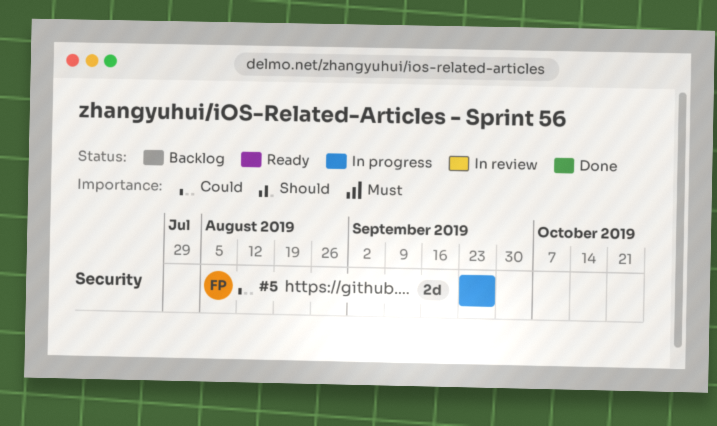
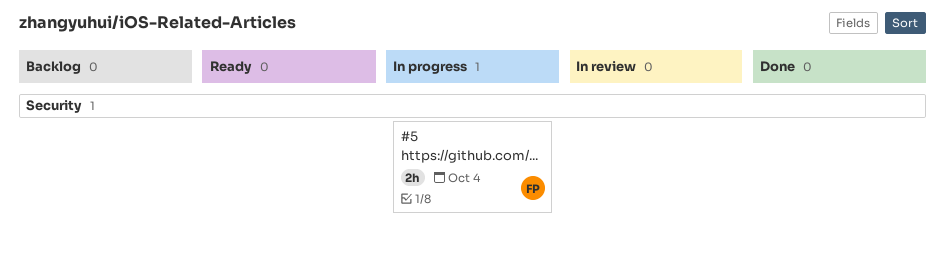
#5, estimate: 2d -> 2h
#5, due: Sep 27 -> Oct 4

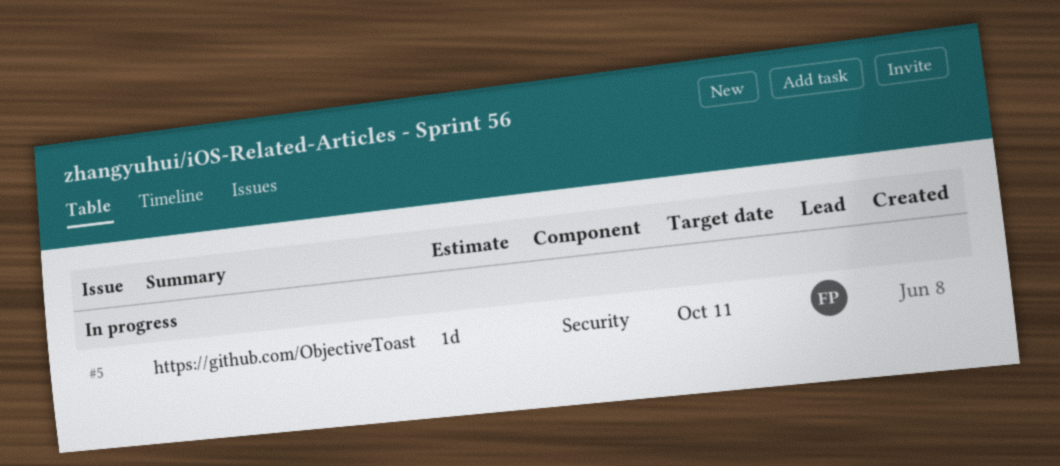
#5, estimate: 2h -> 1d
#5, due: Oct 4 -> Oct 11

